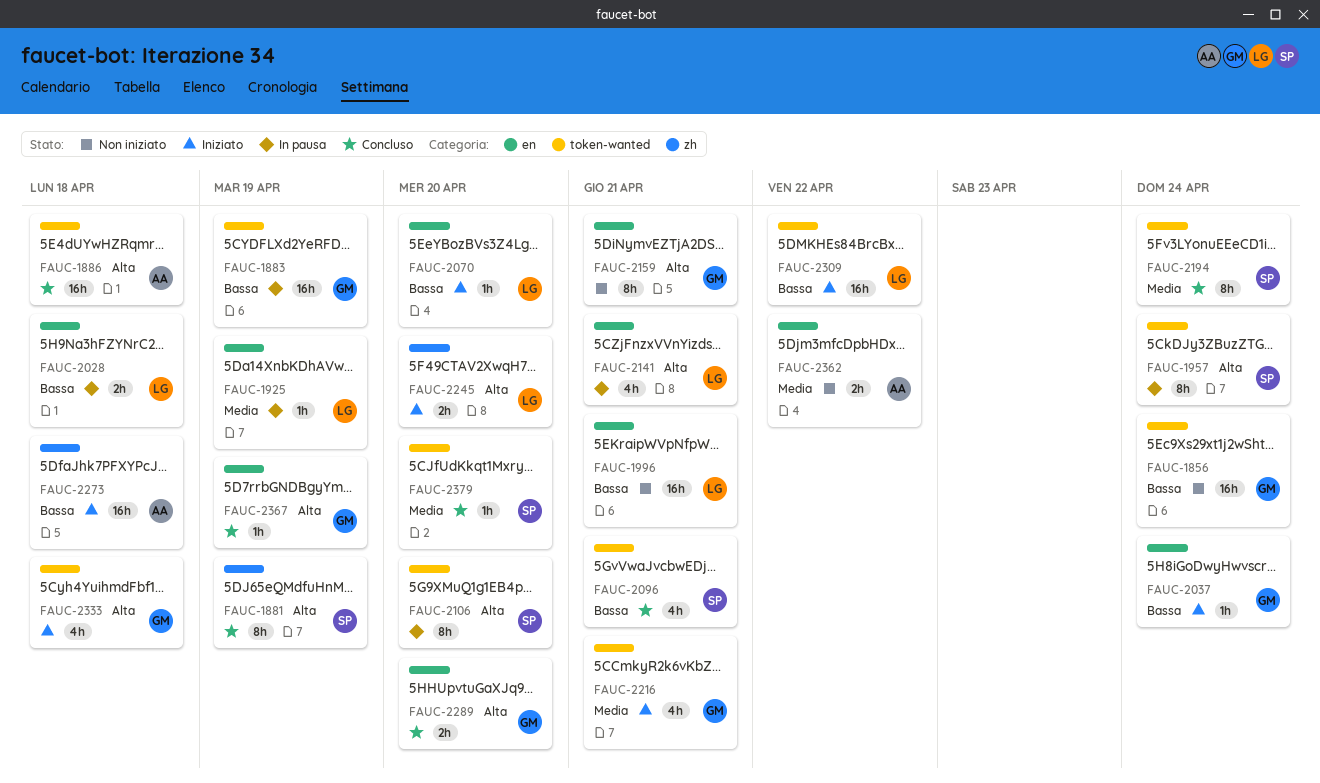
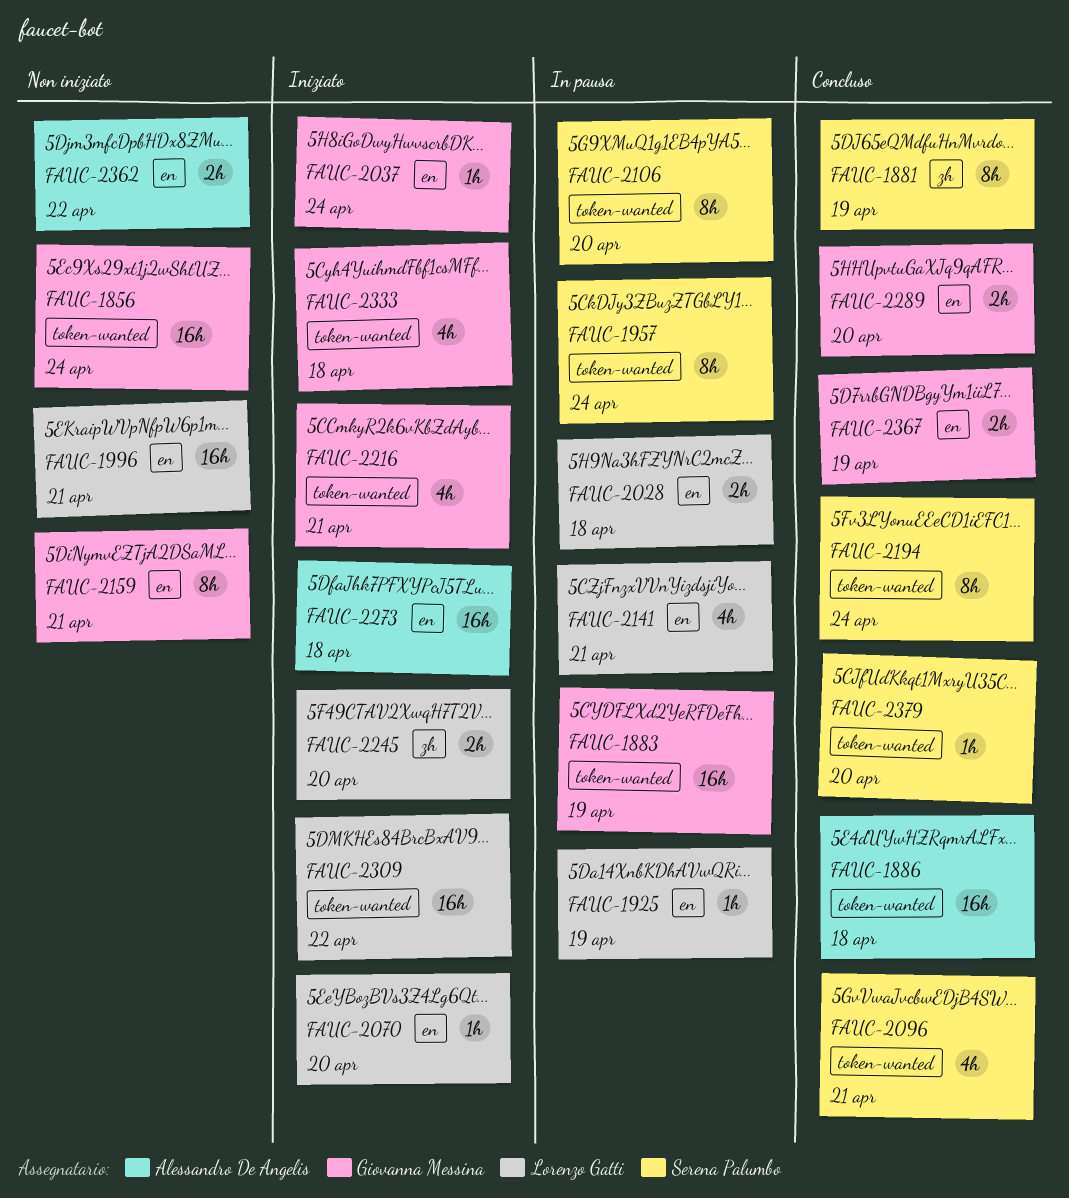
FAUC-2273, label: zh -> en
FAUC-2367, estimate: 1h -> 2h

